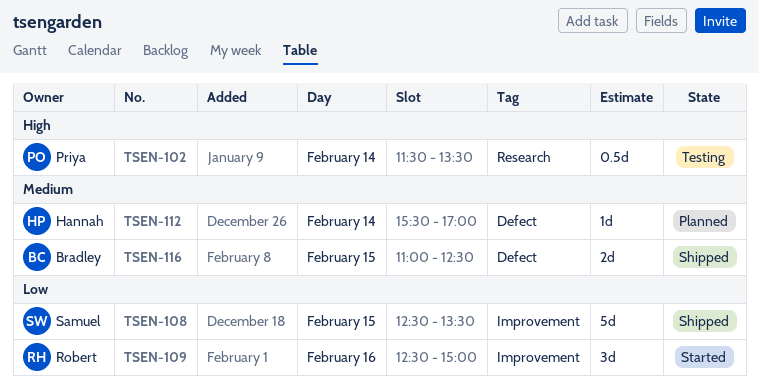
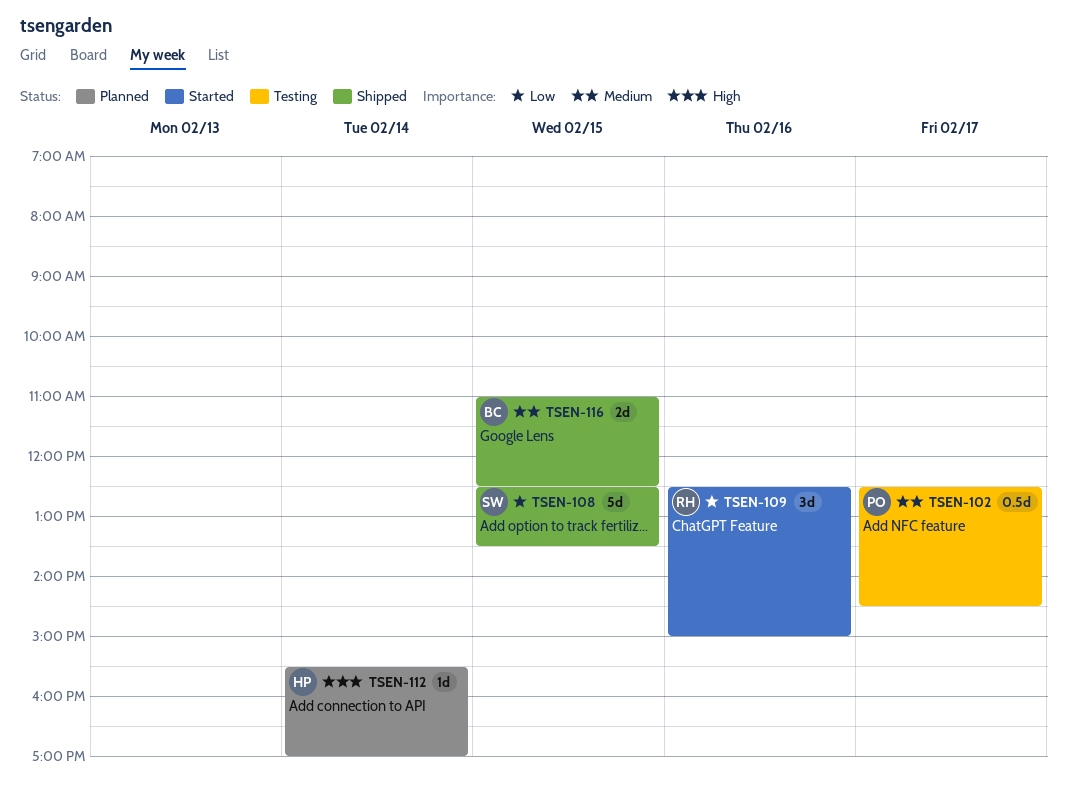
TSEN-102, priority: High -> Medium
TSEN-102, day: Feb 14 -> Feb 17
TSEN-102, begins: 11:30 -> 12:30
TSEN-102, ends: 13:30 -> 14:30
TSEN-112, priority: Medium -> High

